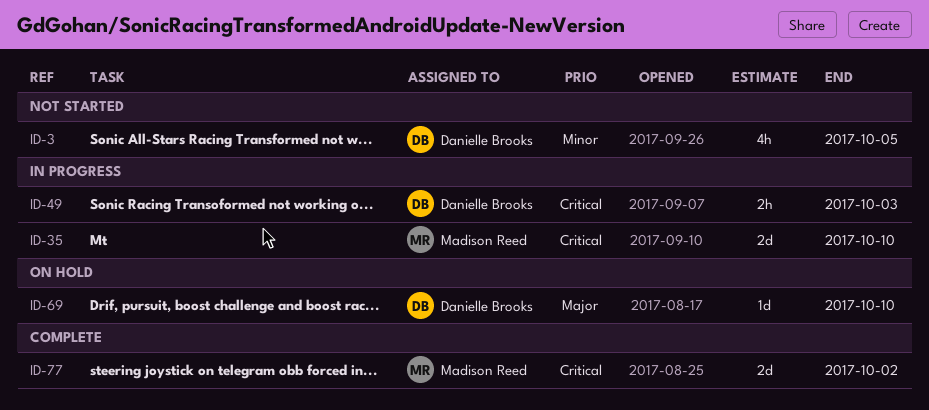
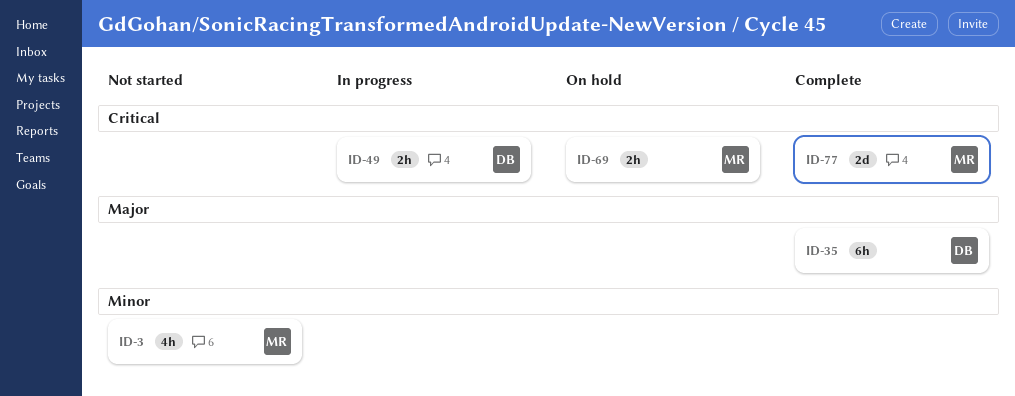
ID-3, owner: Danielle Brooks -> Madison Reed
ID-35, status: In progress -> Complete
ID-35, owner: Madison Reed -> Danielle Brooks
ID-35, priority: Critical -> Major
ID-35, estimate: 2d -> 6h
ID-69, owner: Danielle Brooks -> Madison Reed
ID-69, priority: Major -> Critical
ID-69, estimate: 1d -> 2h

